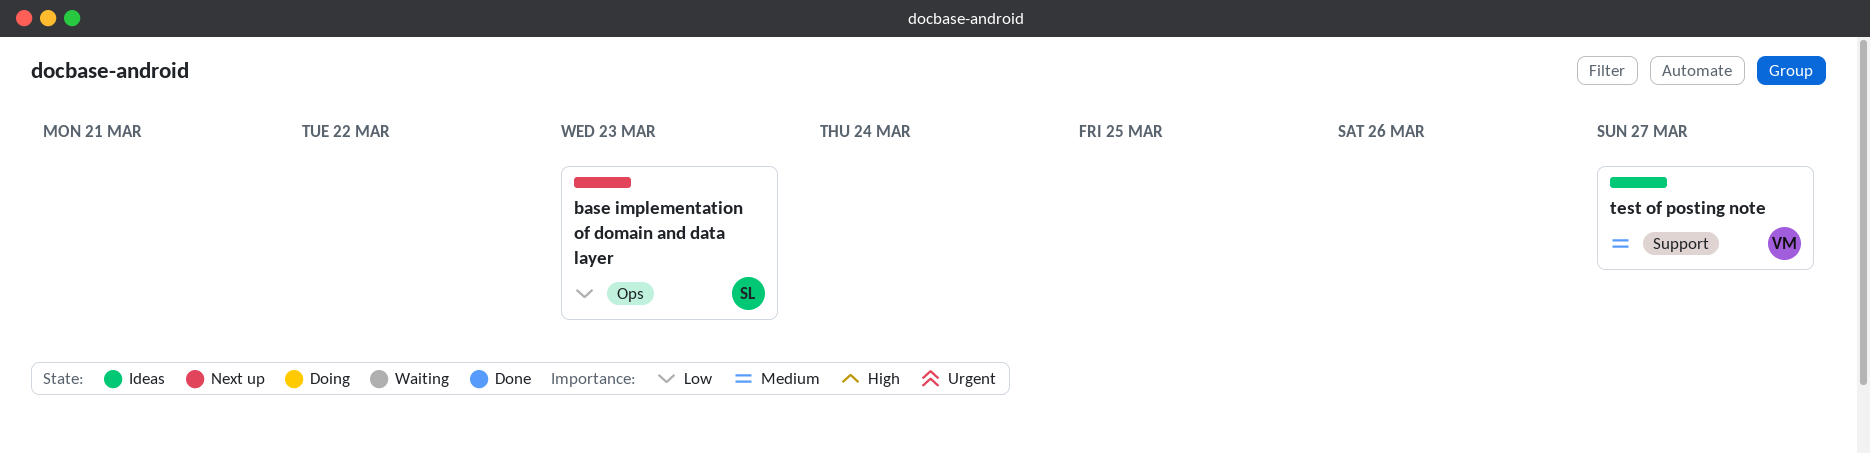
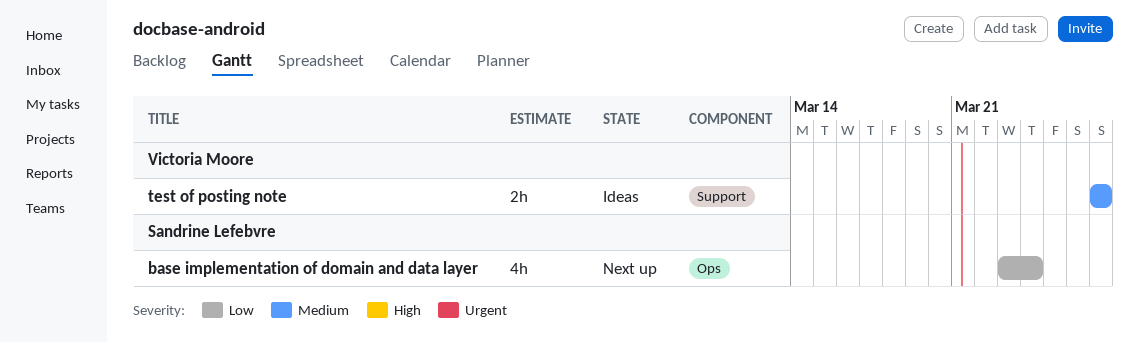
base implementation of domain and data layer, due: Mar 23 -> Mar 24

